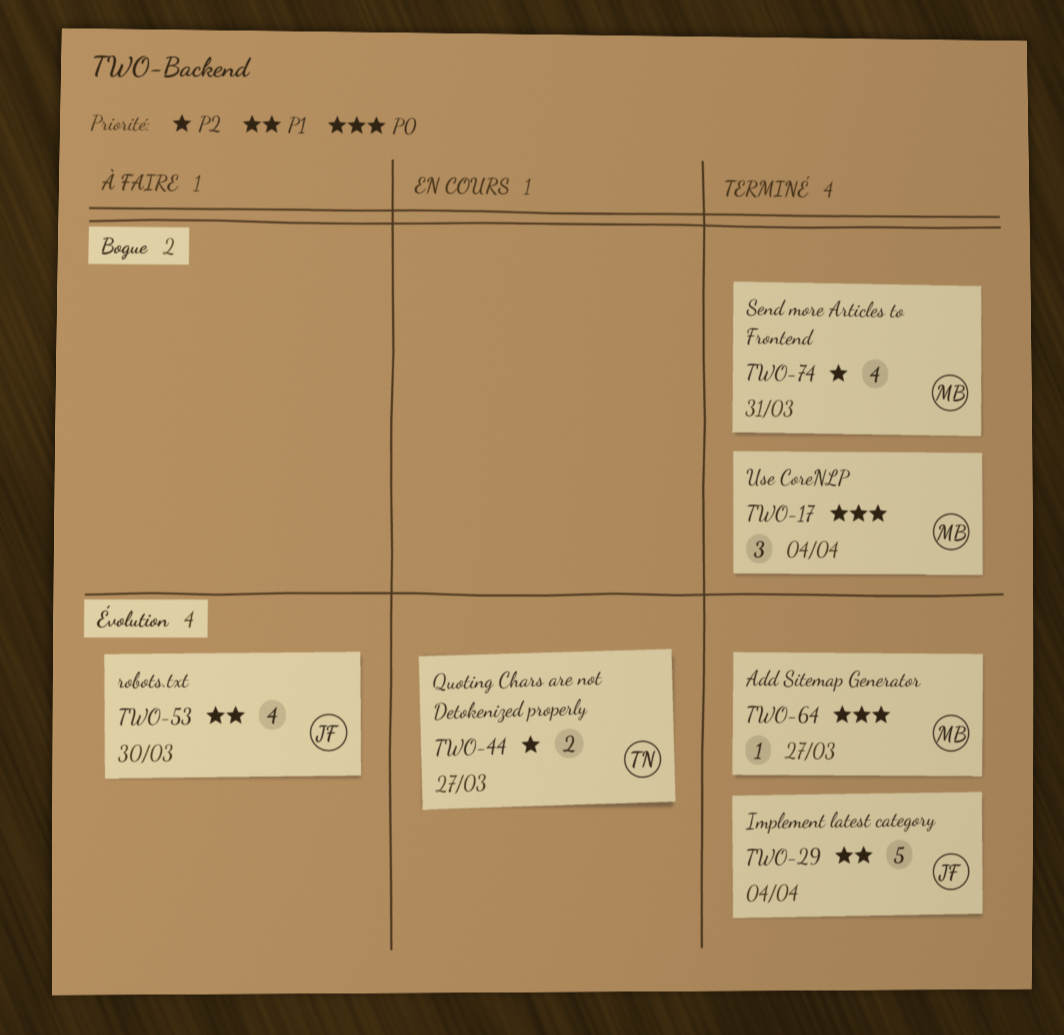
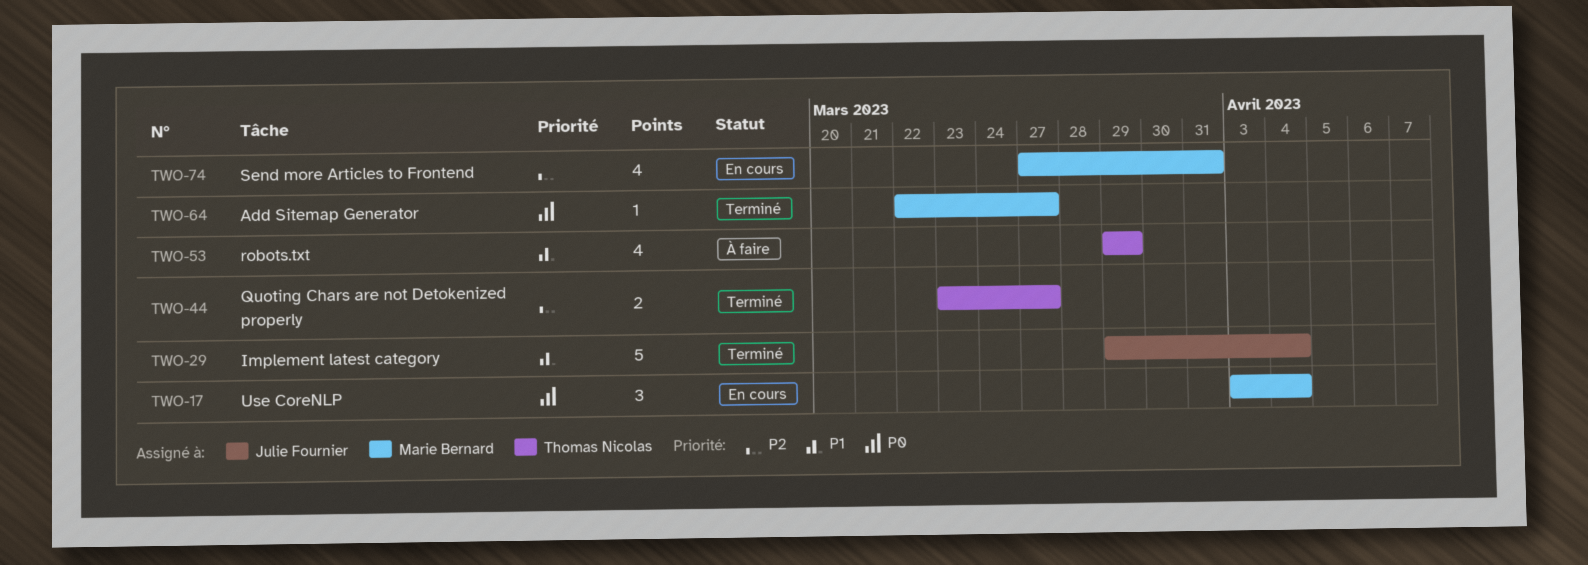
TWO-17, status: Terminé -> En cours
TWO-44, status: En cours -> Terminé
TWO-53, owner: Julie Fournier -> Thomas Nicolas
TWO-53, due: Mar 30 -> Mar 29
TWO-74, status: Terminé -> En cours

